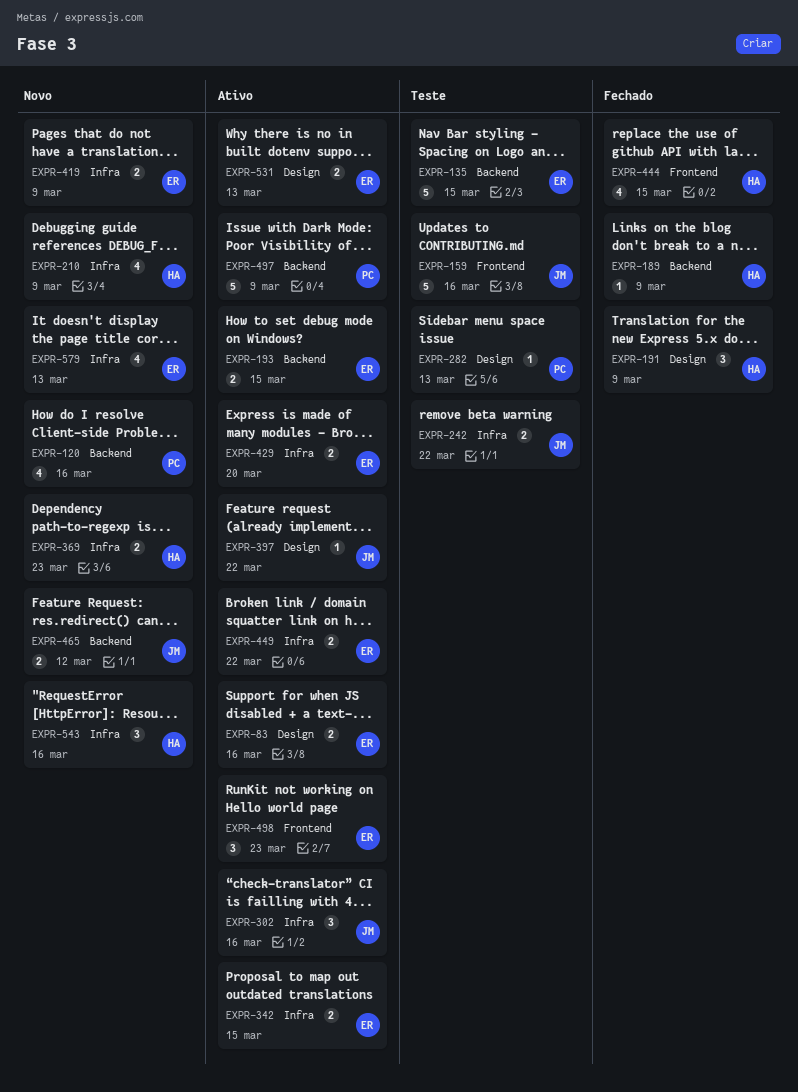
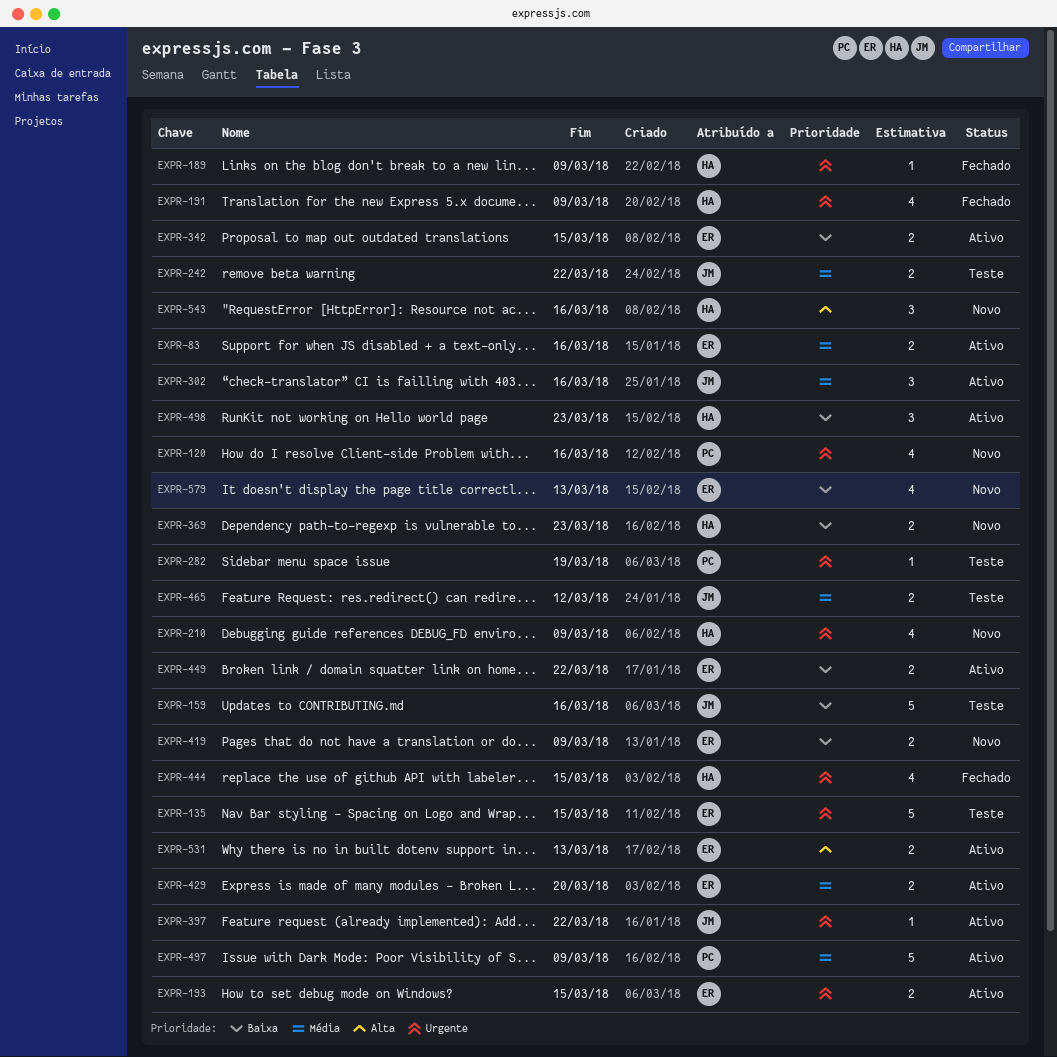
EXPR-191, estimate: 3 -> 4
EXPR-282, due: Mar 13 -> Mar 19
EXPR-465, status: Novo -> Teste
EXPR-498, owner: ER -> HA

